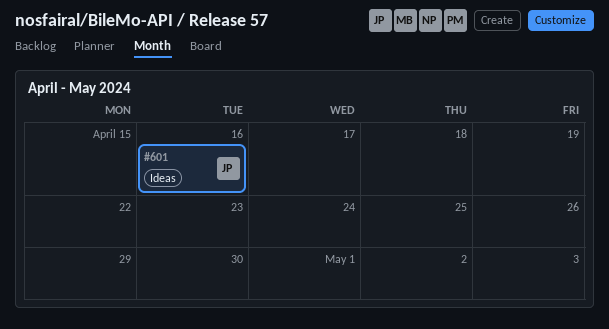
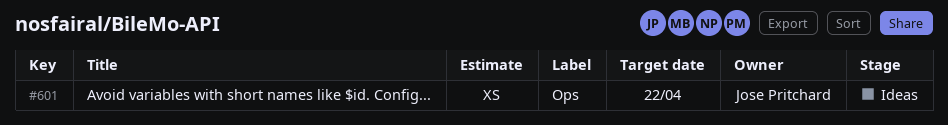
#601, due: Apr 16 -> Apr 22

